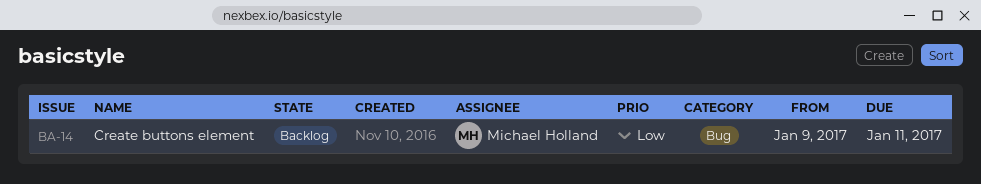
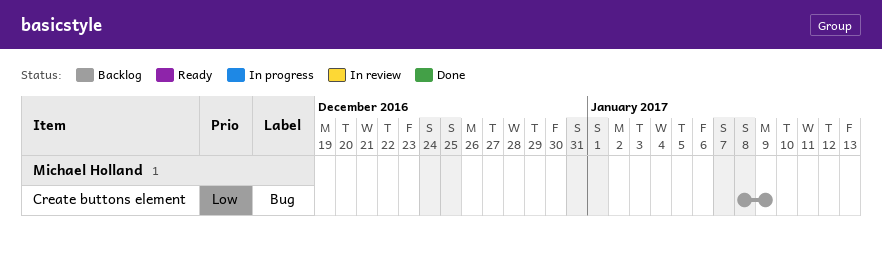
Create buttons element, start: Jan 9 -> Jan 8
Create buttons element, due: Jan 11 -> Jan 9

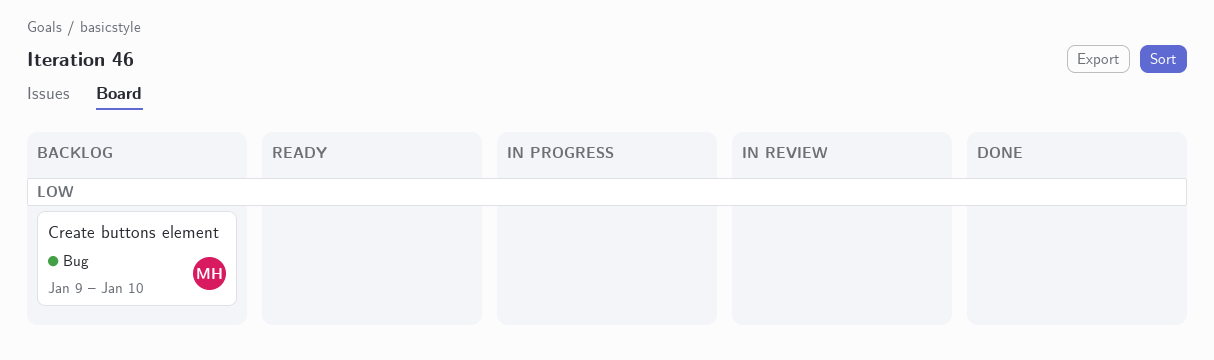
Create buttons element, start: Jan 8 -> Jan 9
Create buttons element, due: Jan 9 -> Jan 10

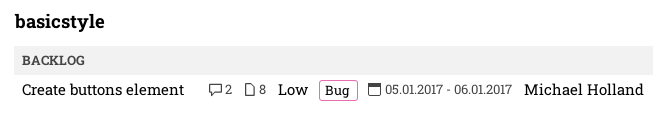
Create buttons element, start: Jan 9 -> Jan 5
Create buttons element, due: Jan 10 -> Jan 6

